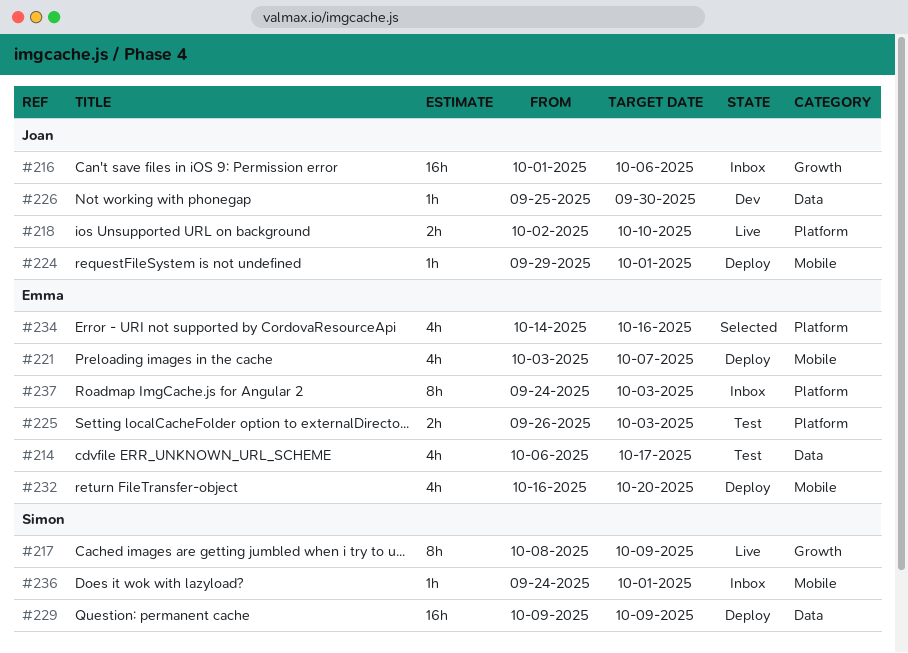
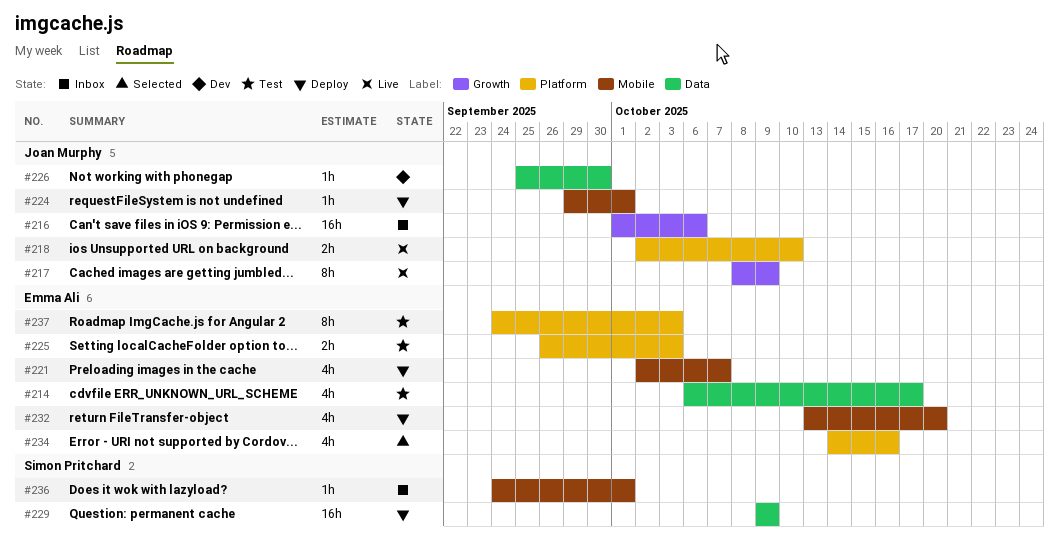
#217, owner: Simon Pritchard -> Joan Murphy
#221, start: Oct 3 -> Oct 2
#232, start: Oct 16 -> Oct 13
#237, status: Inbox -> Test

